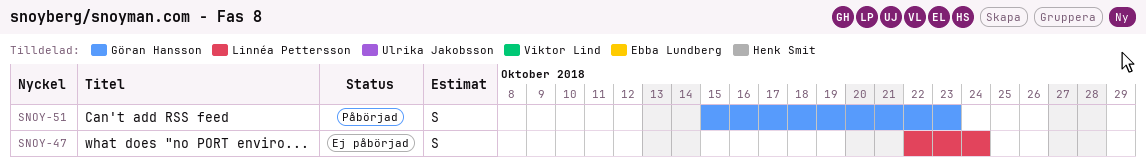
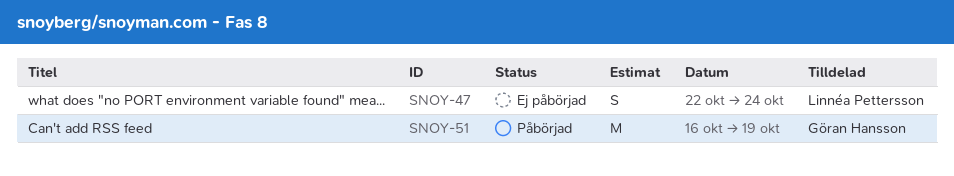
SNOY-51, estimate: S -> M
SNOY-51, start: Oct 15 -> Oct 16
SNOY-51, due: Oct 23 -> Oct 19

